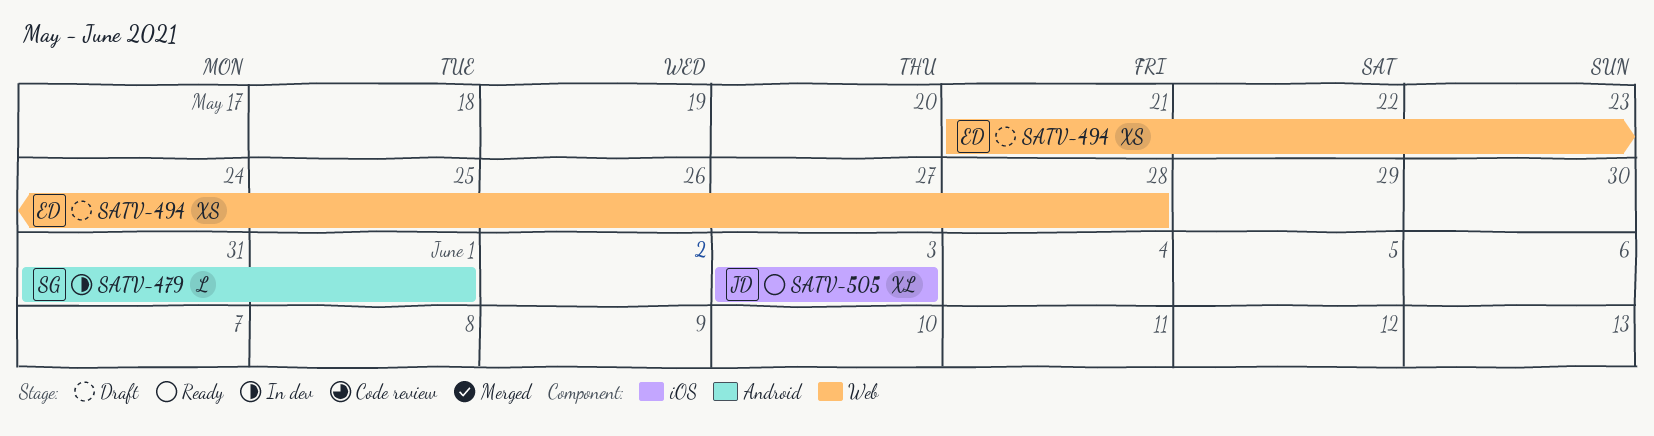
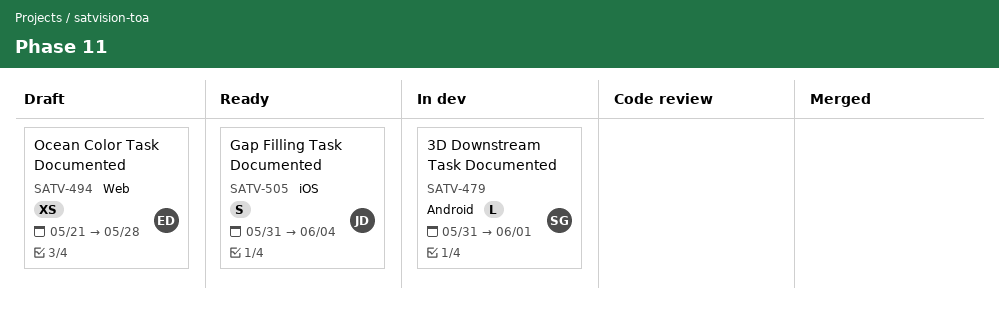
SATV-505, estimate: XL -> S
SATV-505, start: Jun 3 -> May 31
SATV-505, due: Jun 3 -> Jun 4

